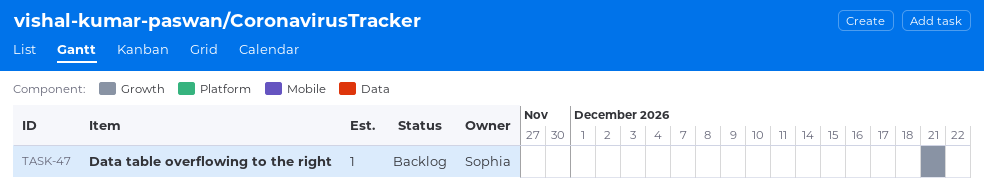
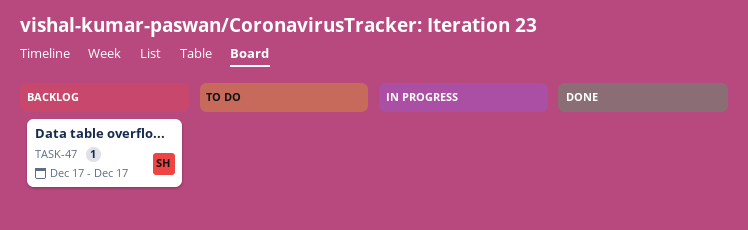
TASK-47, start: Dec 21 -> Dec 17
TASK-47, due: Dec 21 -> Dec 17

